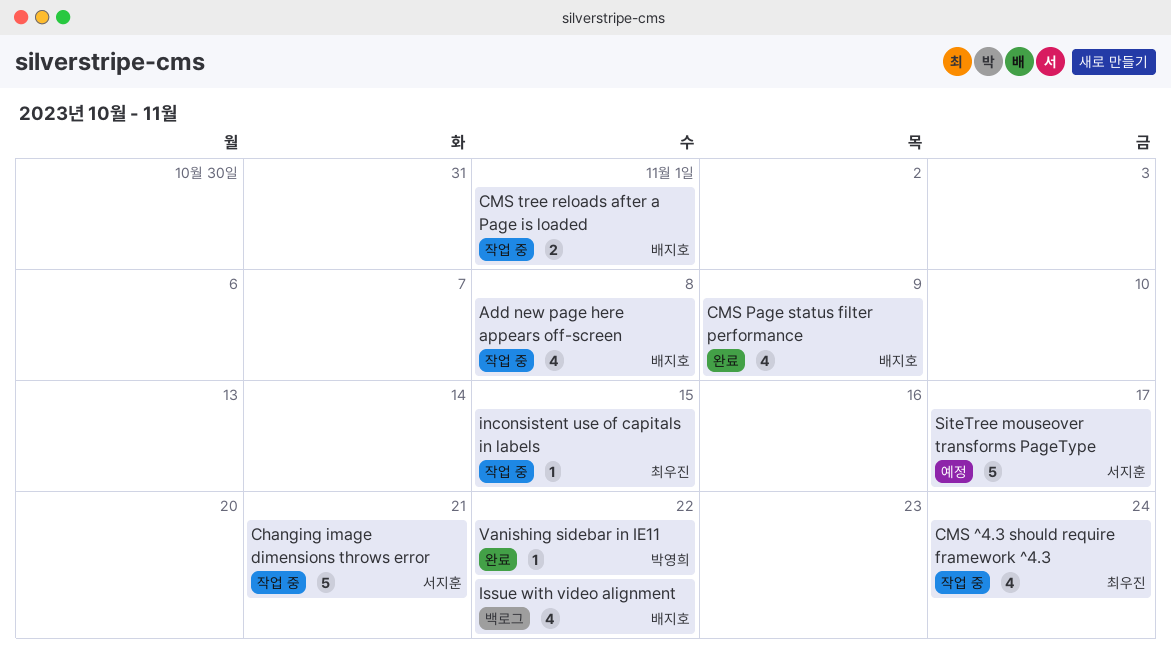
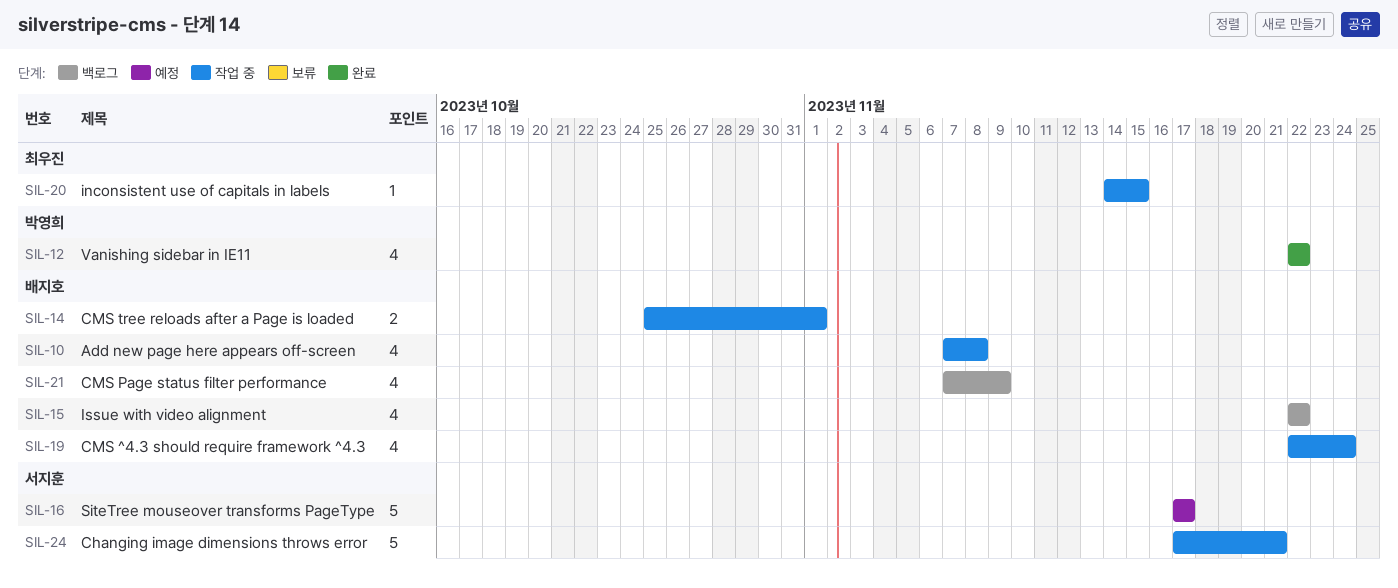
CMS ^4.3 should require framework ^4.3, owner: 최우진 -> 배지호
CMS Page status filter performance, status: 완료 -> 백로그
Vanishing sidebar in IE11, estimate: 1 -> 4

